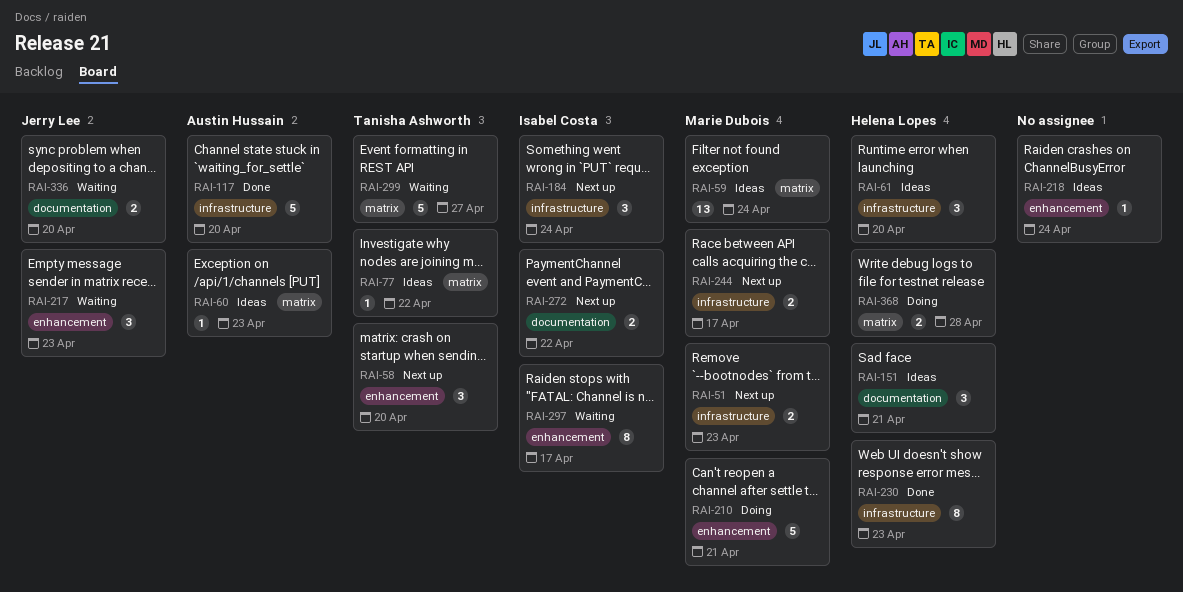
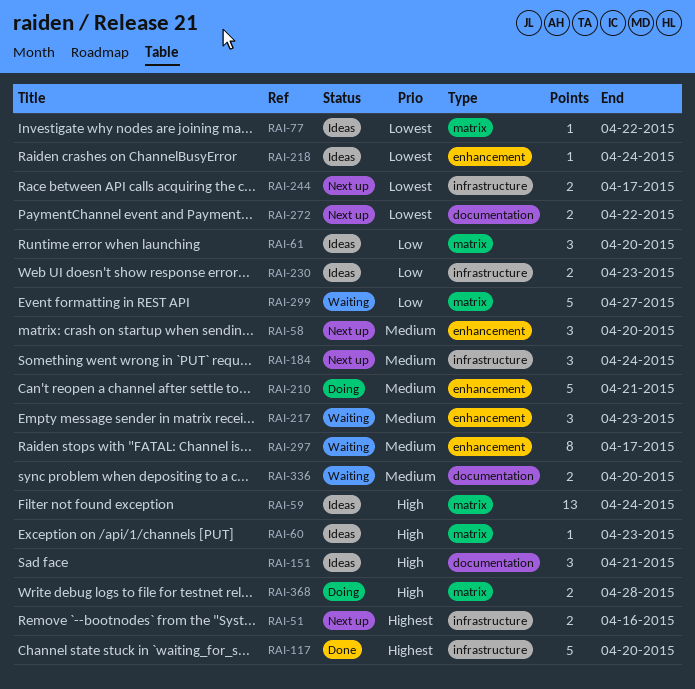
RAI-51, due: Apr 23 -> Apr 16
RAI-61, label: infrastructure -> matrix
RAI-230, status: Done -> Ideas
RAI-230, estimate: 8 -> 2

